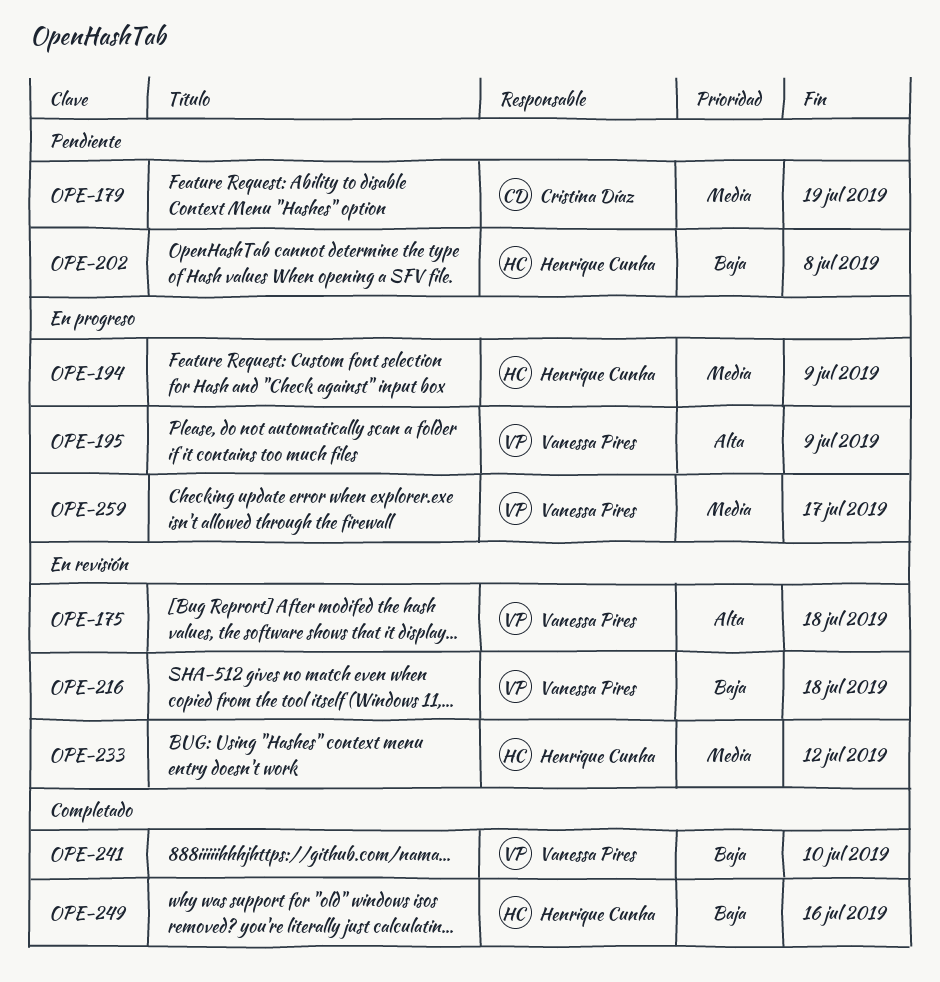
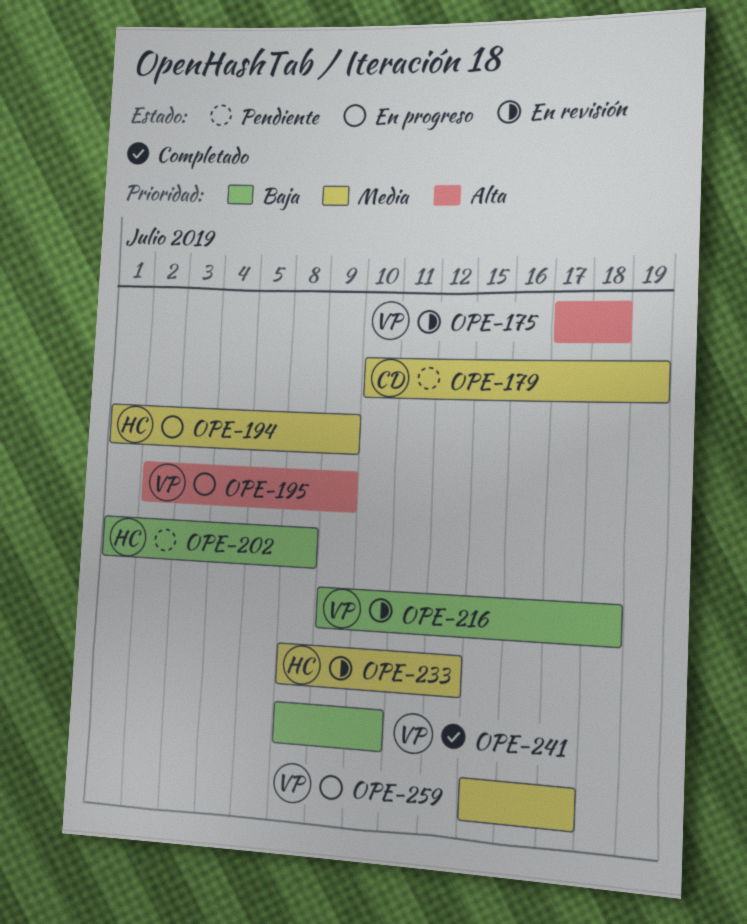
OPE-249: present -> none

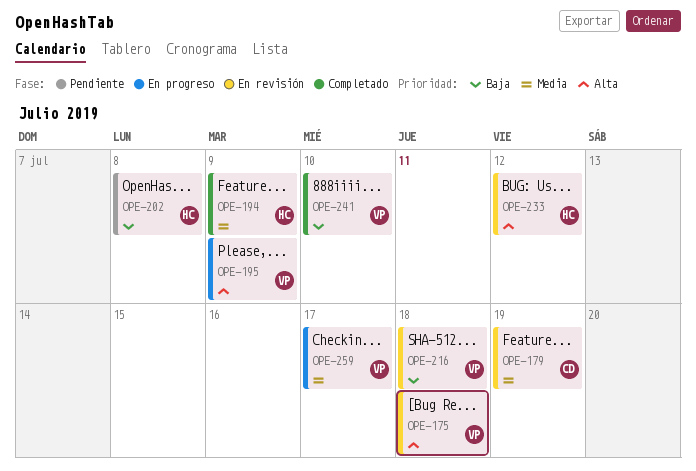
OPE-179, status: Pendiente -> En revisión
OPE-194, status: En progreso -> Completado
OPE-233, priority: Media -> Alta

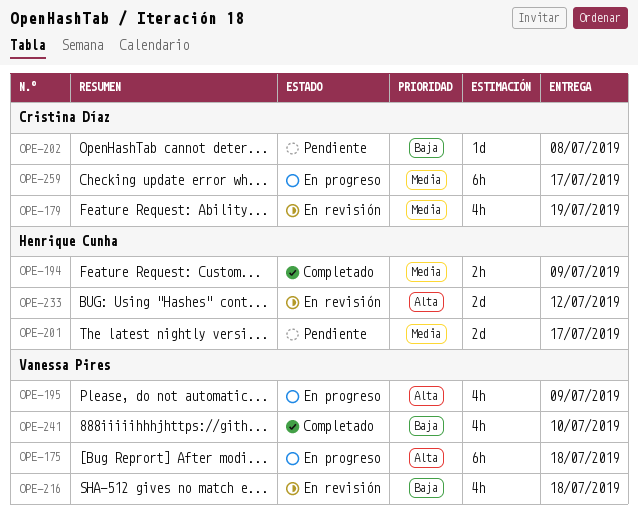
OPE-175, status: En revisión -> En progreso
OPE-201: none -> present
OPE-202, owner: Henrique Cunha -> Cristina Díaz
OPE-259, owner: Vanessa Pires -> Cristina Díaz

